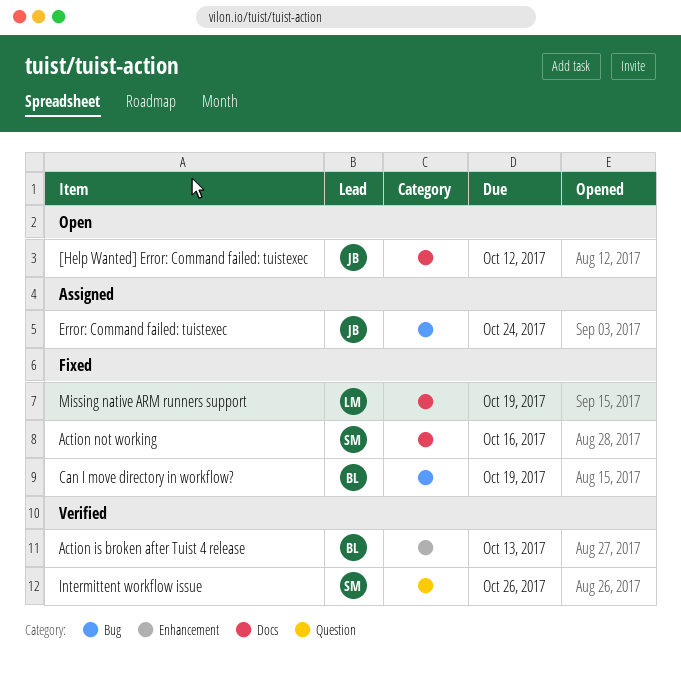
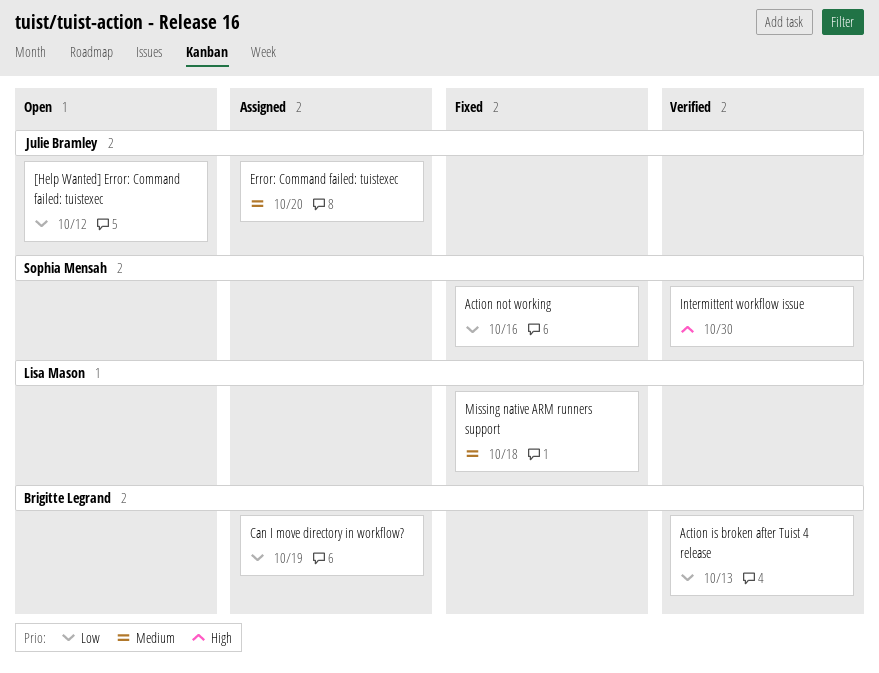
Can I move directory in workflow?, status: Fixed -> Assigned
Error: Command failed: tuistexec, due: Oct 24 -> Oct 20
Intermittent workflow issue, due: Oct 26 -> Oct 30
Missing native ARM runners support, due: Oct 19 -> Oct 18

